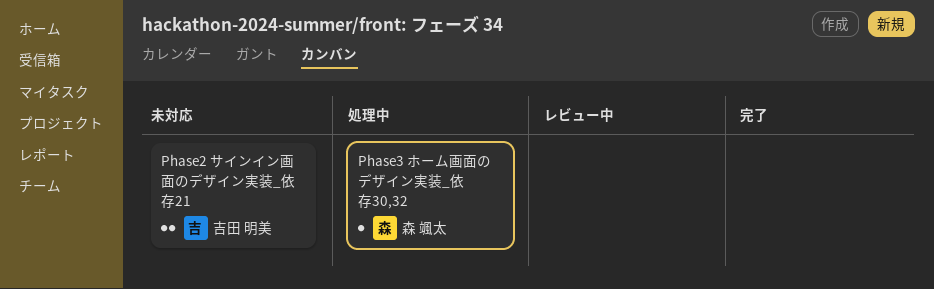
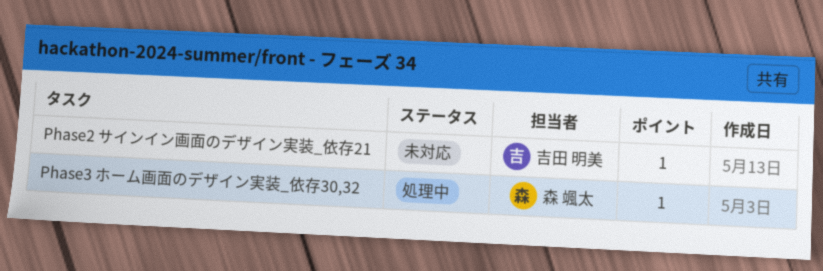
Phase2 サインイン画面のデザイン実装_依存21, estimate: 2 -> 1

